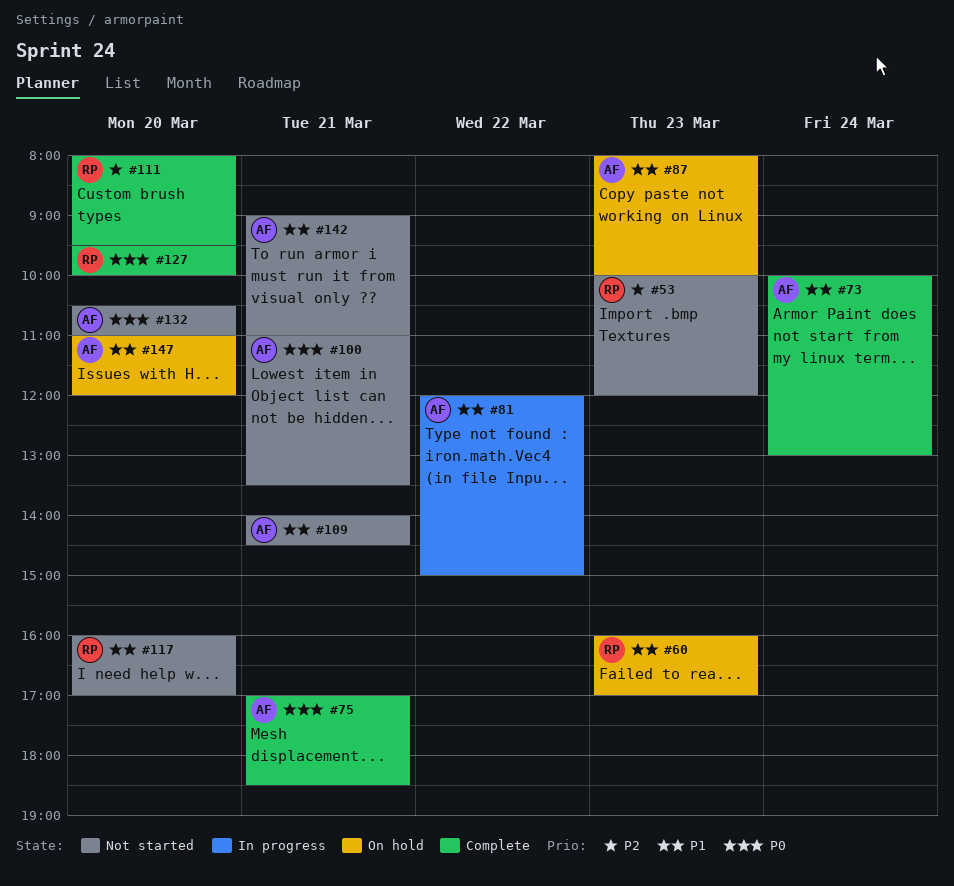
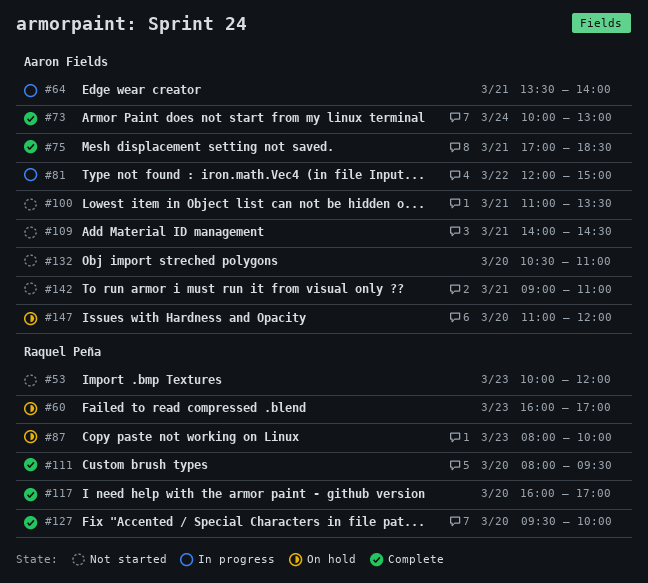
#64: none -> present
#87, owner: Aaron Fields -> Raquel Peña
#117, status: Not started -> Complete

